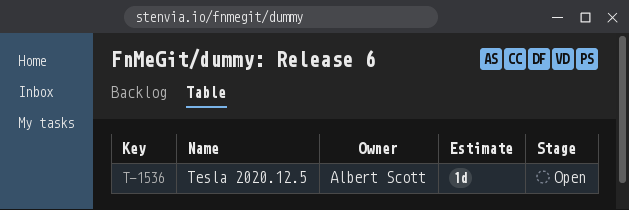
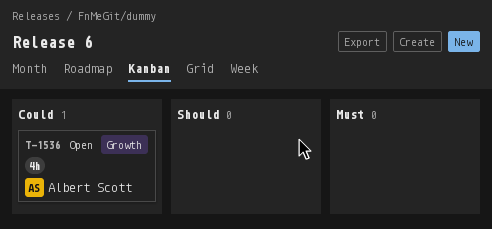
T-1536, estimate: 1d -> 4h

